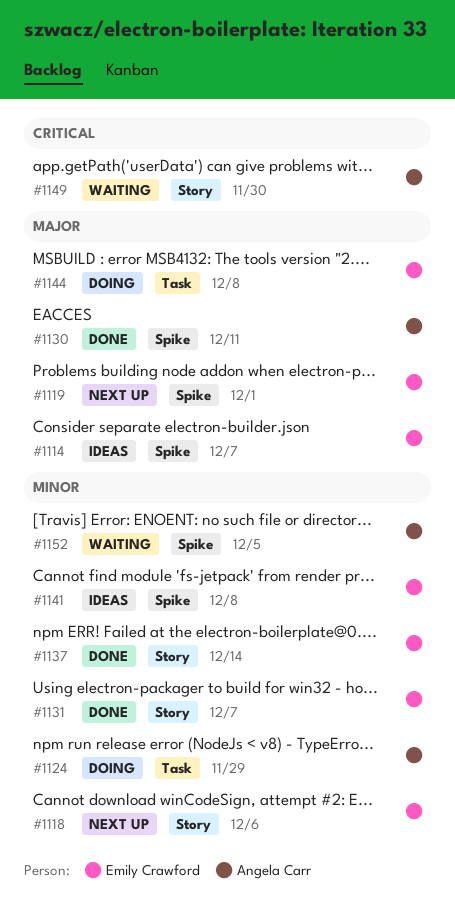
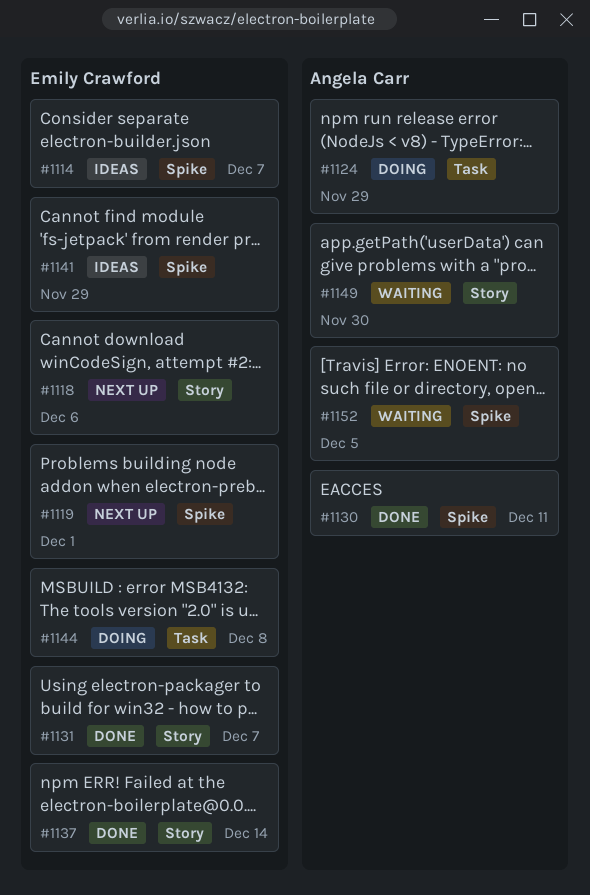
#1141, due: Dec 8 -> Nov 29

